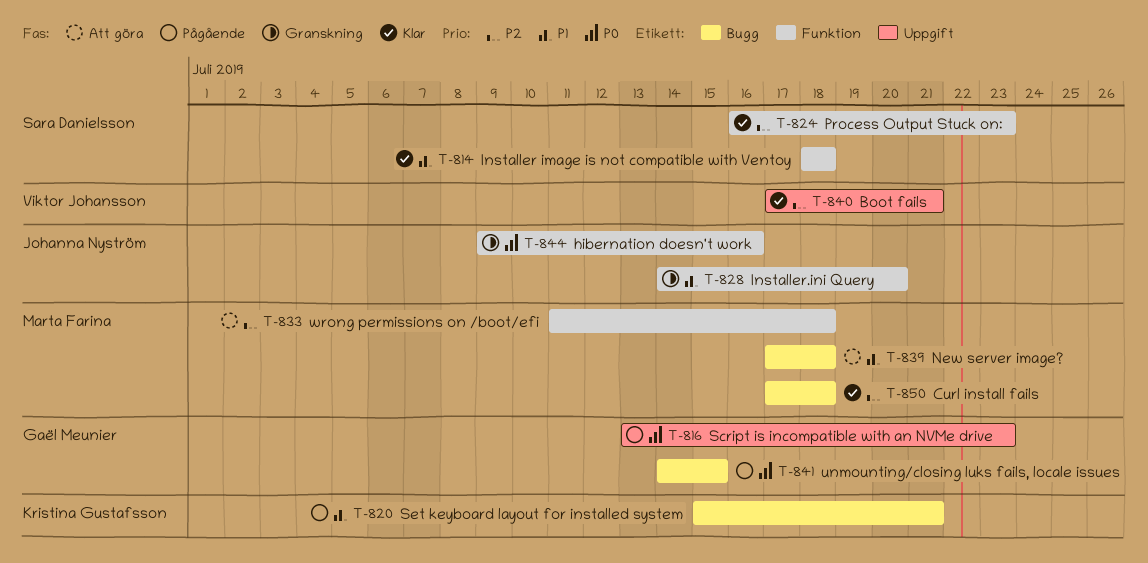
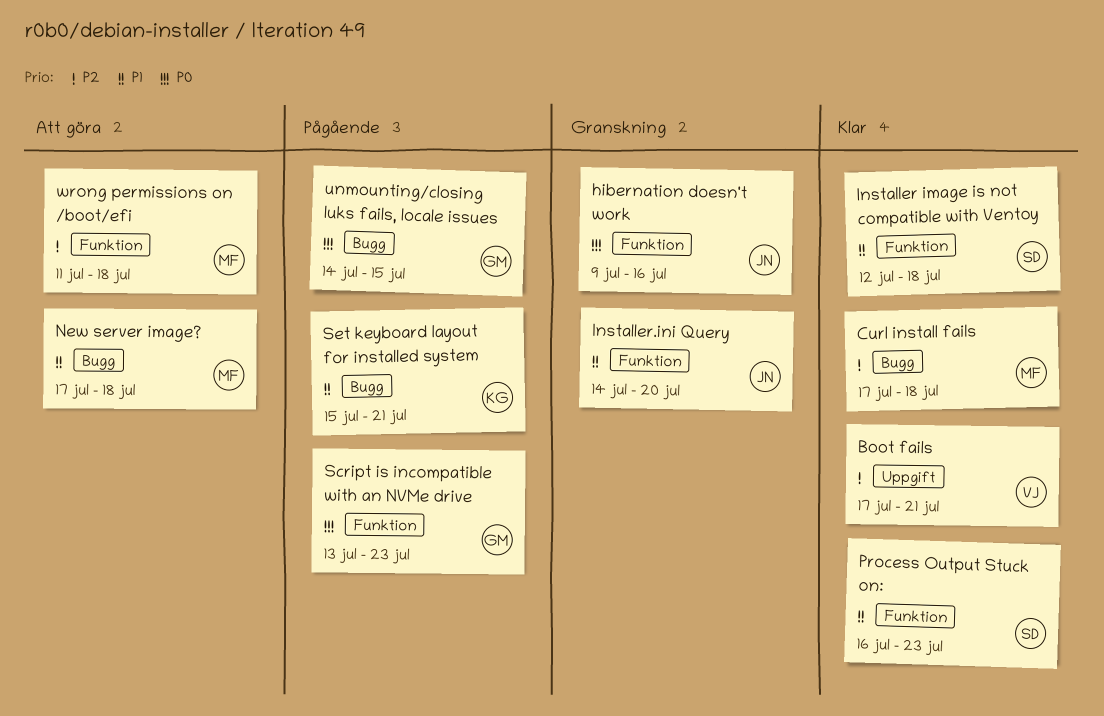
Installer image is not compatible with Ventoy, start: Jul 18 -> Jul 12
Process Output Stuck on:, priority: P2 -> P1
Script is incompatible with an NVMe drive, label: Uppgift -> Funktion

